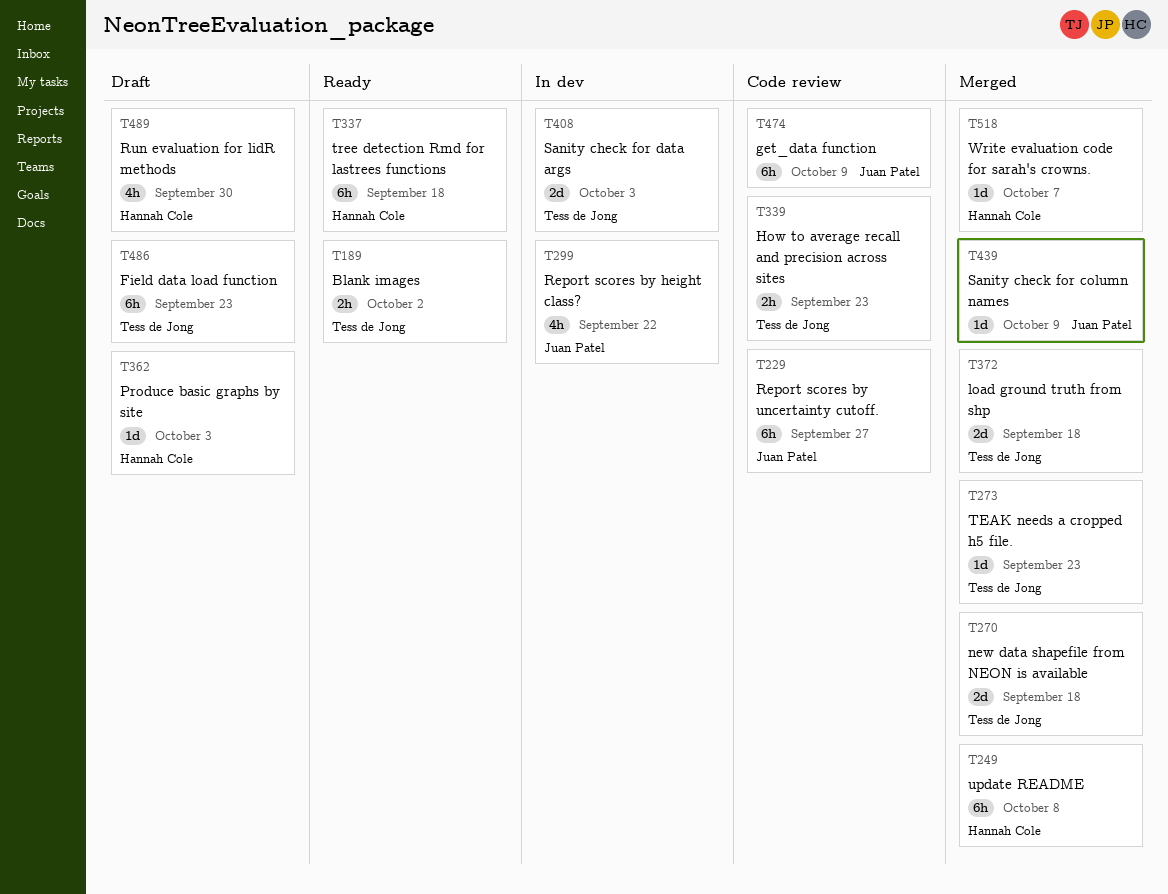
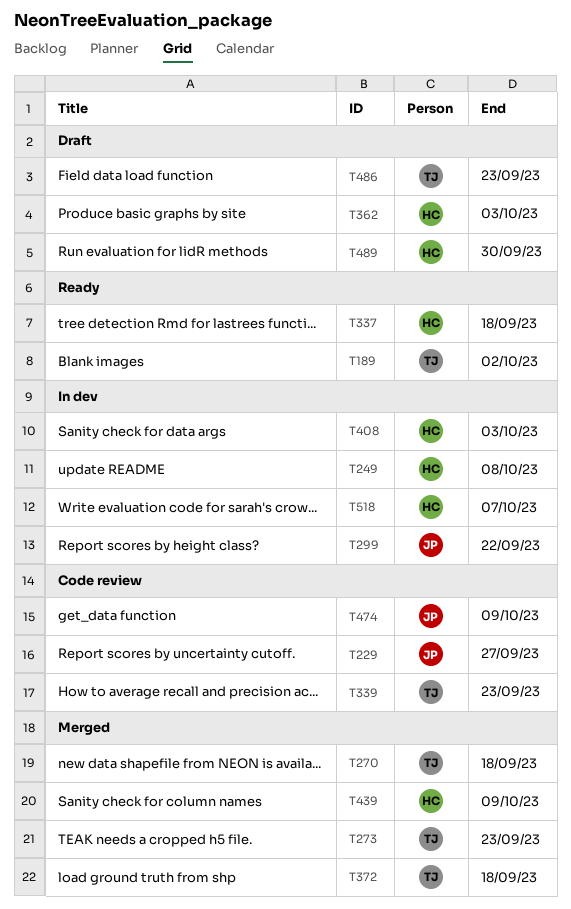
T249, status: Merged -> In dev
T408, owner: Tess de Jong -> Hannah Cole
T439, owner: Juan Patel -> Hannah Cole
T518, status: Merged -> In dev

